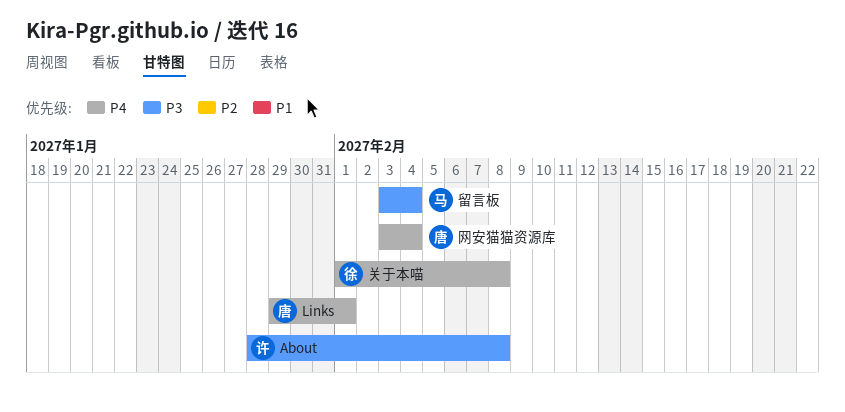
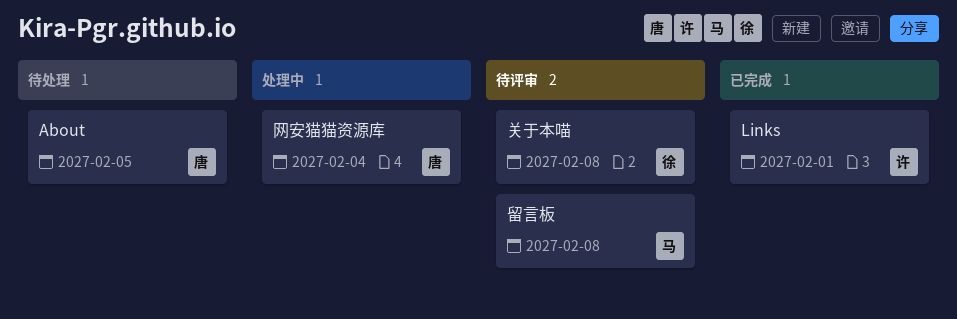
About, owner: 许 -> 唐
About, due: Feb 8 -> Feb 5
Links, owner: 唐 -> 许
留言板, due: Feb 4 -> Feb 8

